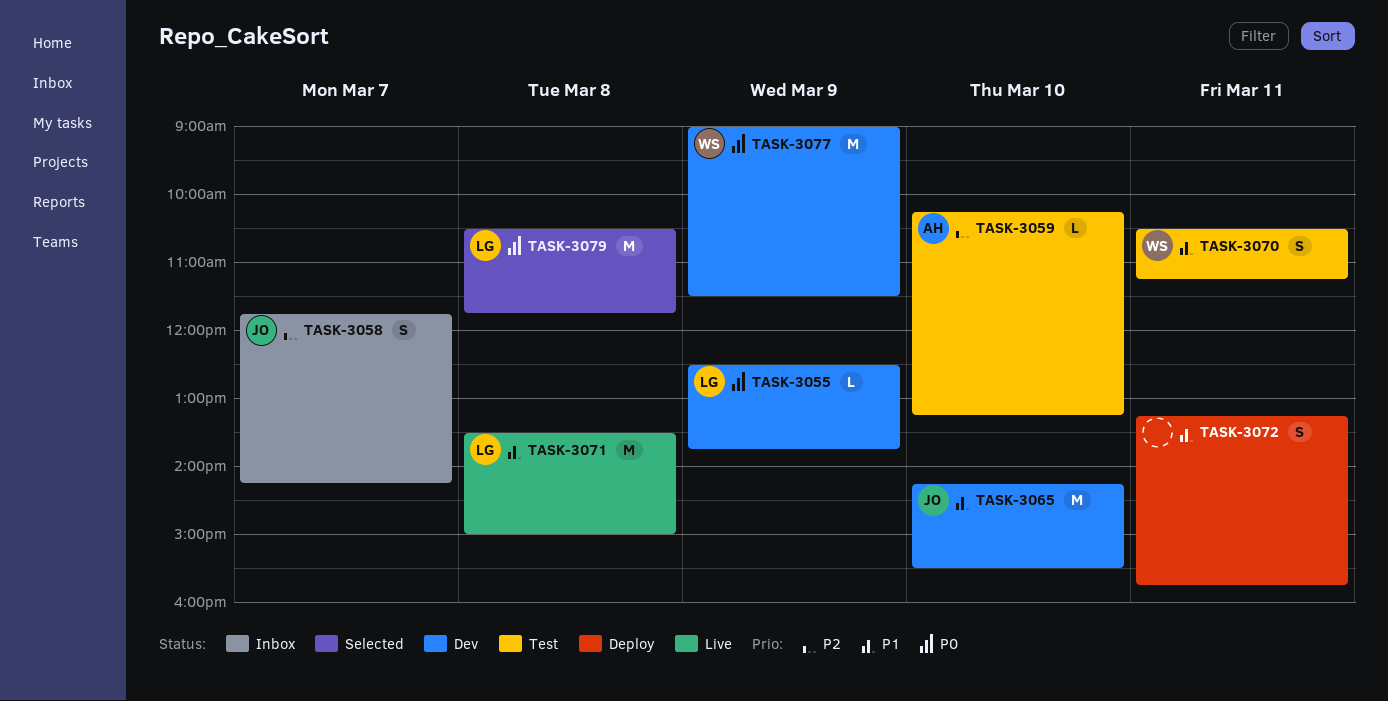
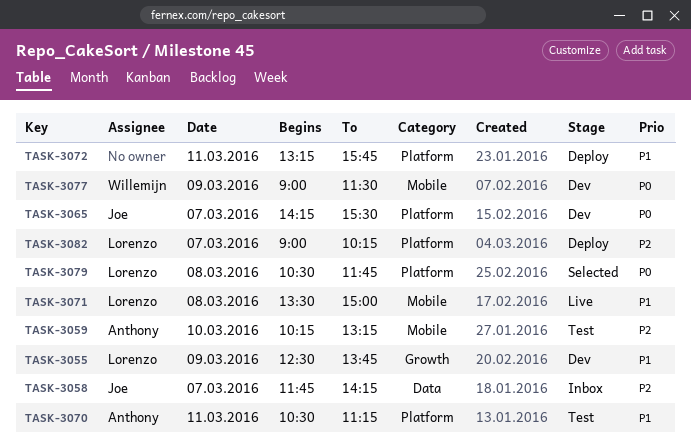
TASK-3055, priority: P0 -> P1
TASK-3065, priority: P1 -> P0
TASK-3065, day: Mar 10 -> Mar 7
TASK-3070, owner: Willemijn -> Anthony
TASK-3082: none -> present

